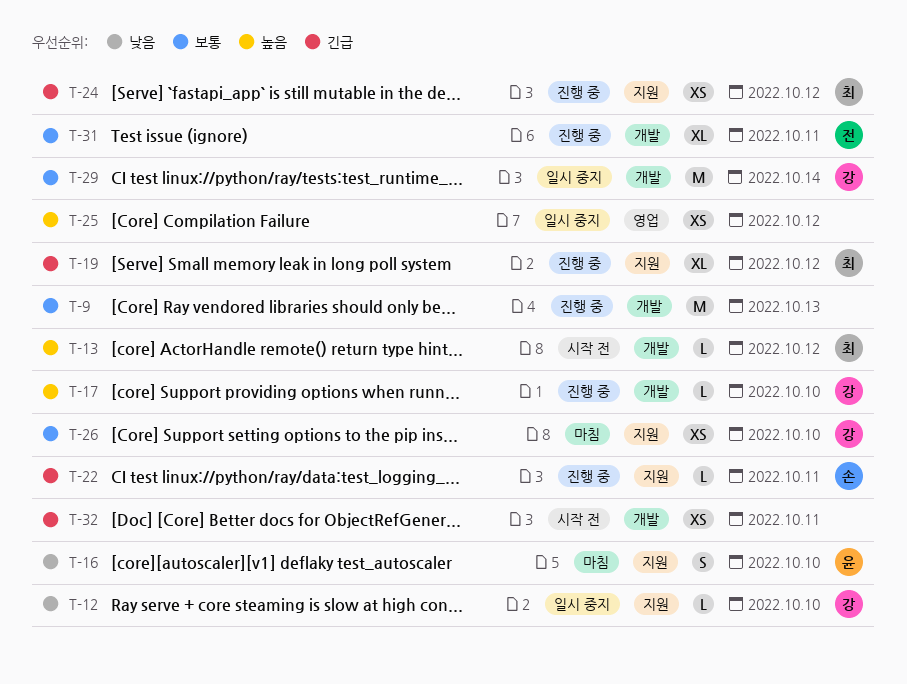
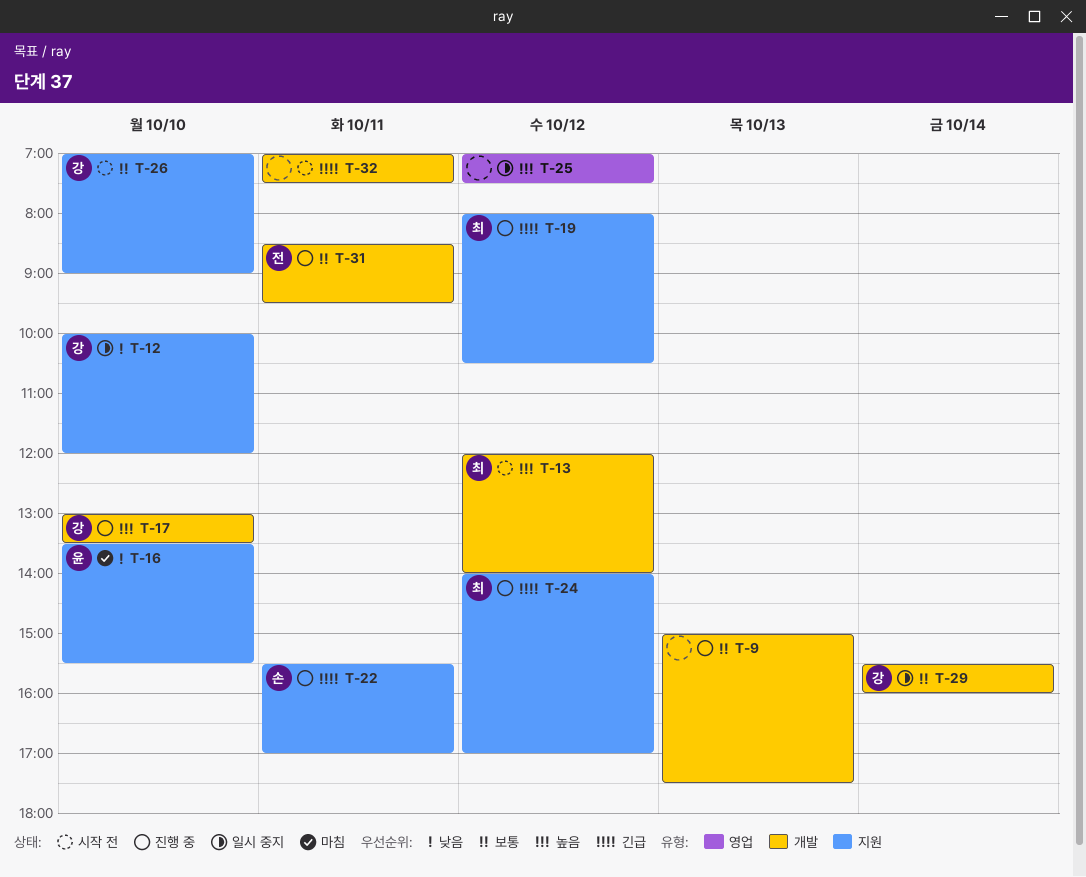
T-26, status: 마침 -> 시작 전

